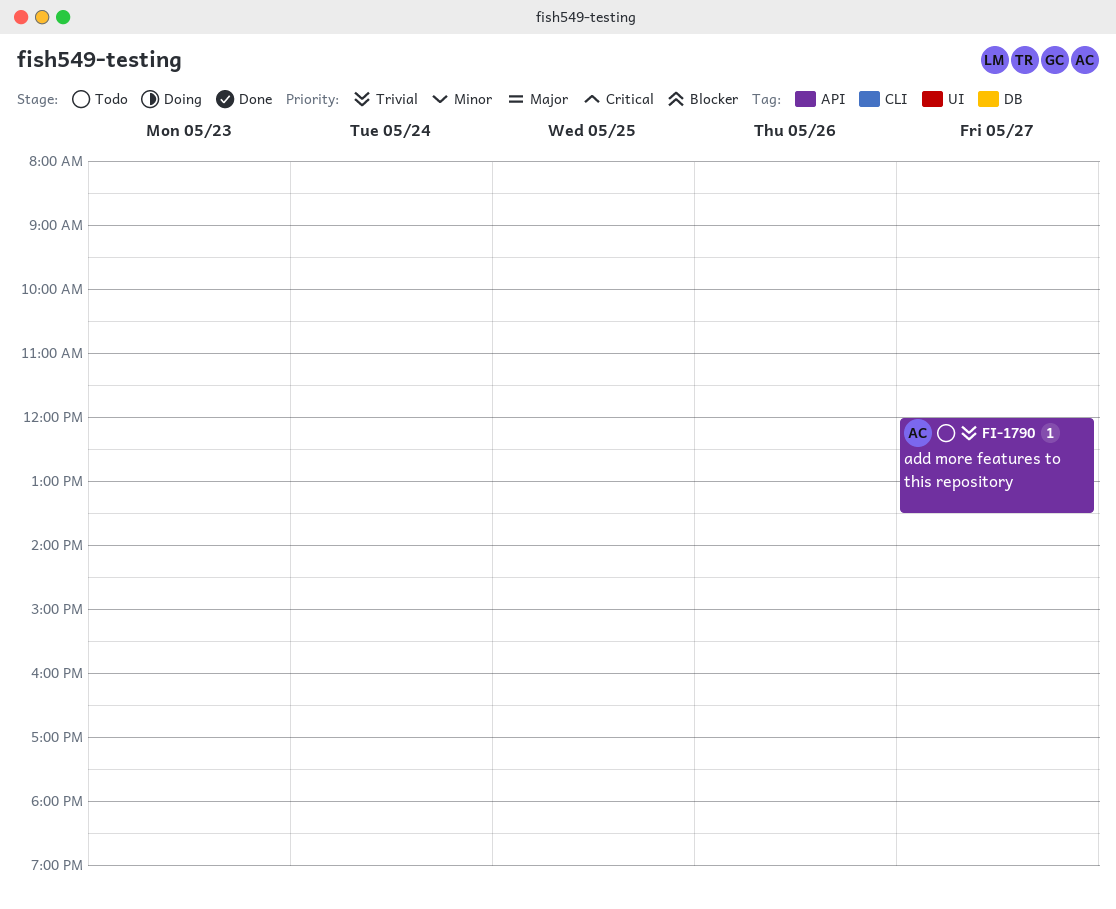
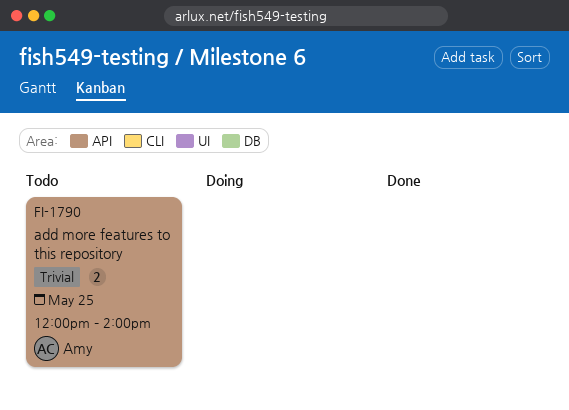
FI-1790, estimate: 1 -> 2
FI-1790, day: May 27 -> May 25
FI-1790, ends: 13:30 -> 14:00

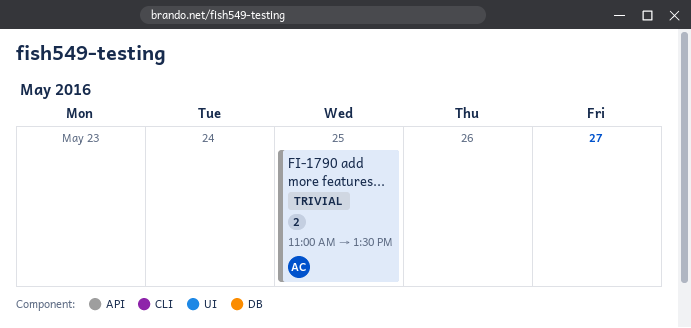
FI-1790, begins: 12:00 -> 11:00
FI-1790, ends: 14:00 -> 13:30

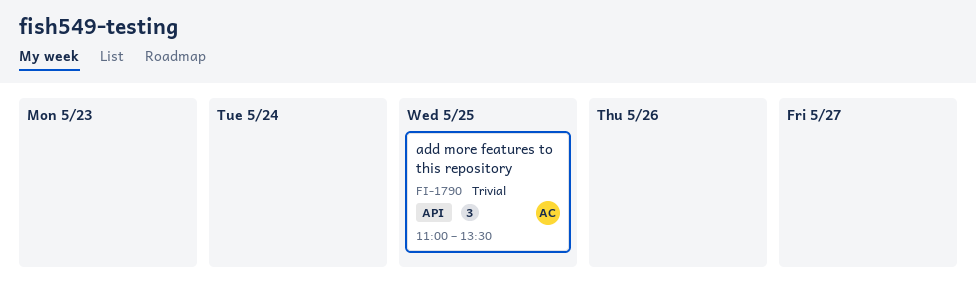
FI-1790, estimate: 2 -> 3

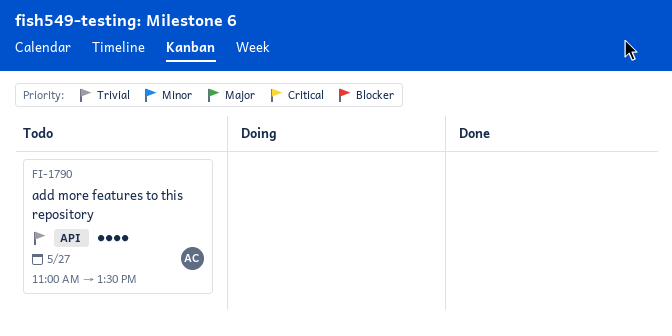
FI-1790, estimate: 3 -> 4
FI-1790, day: May 25 -> May 27

